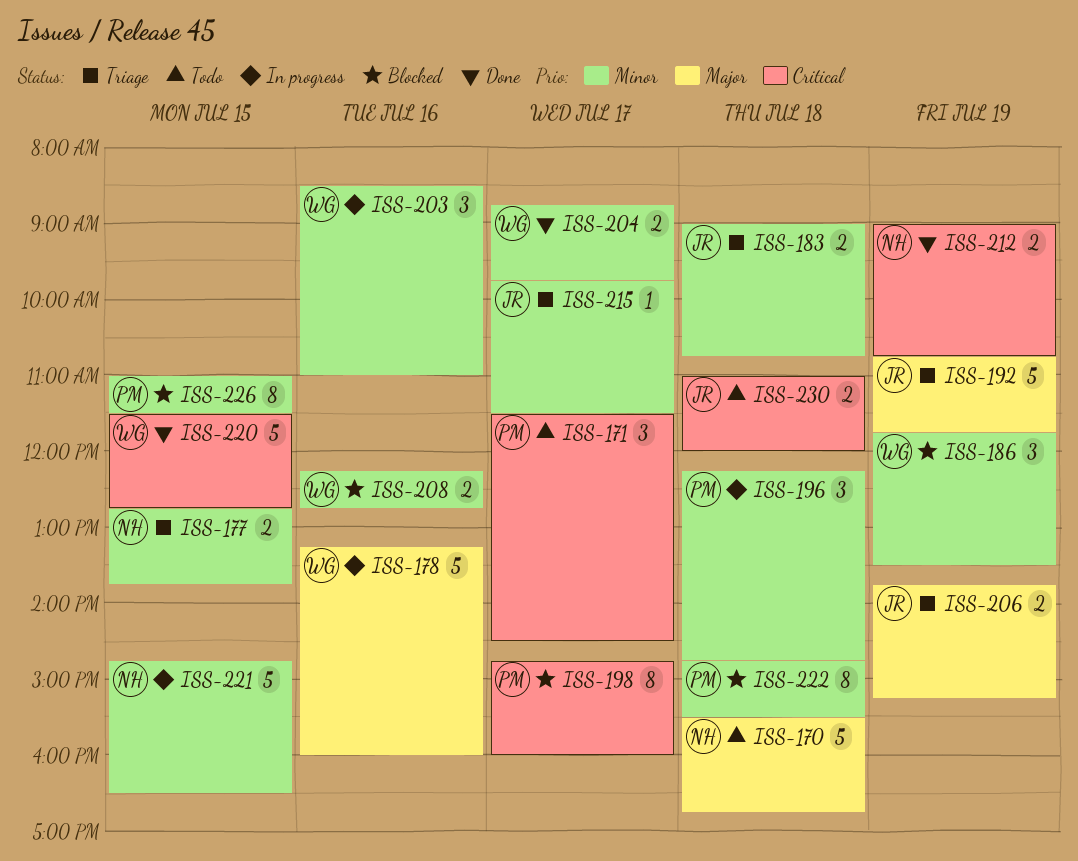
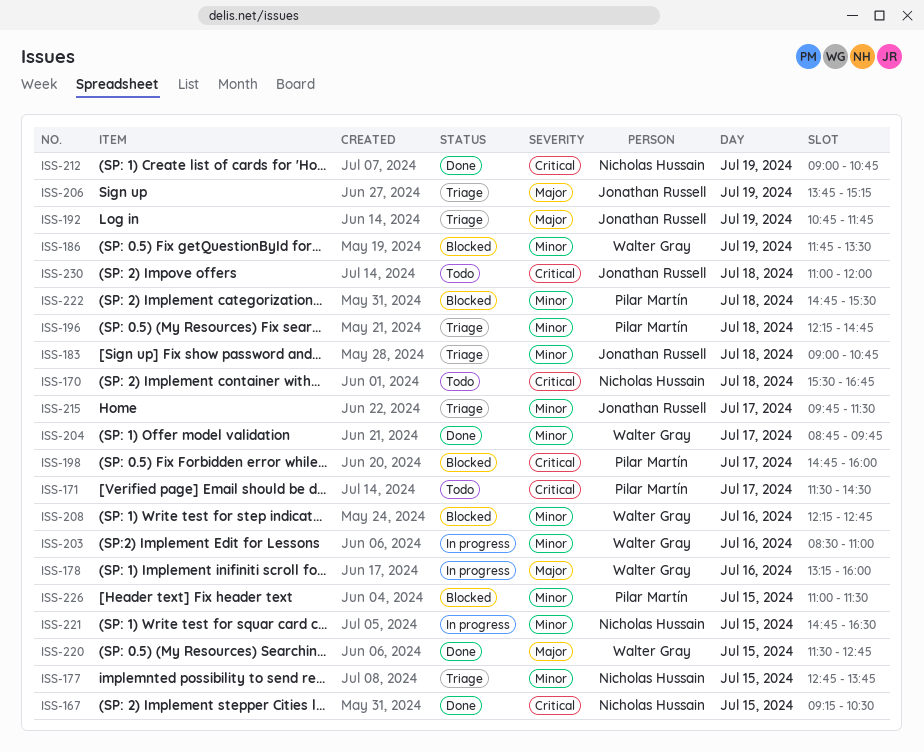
ISS-167: none -> present
ISS-170, priority: Major -> Critical
ISS-196, status: In progress -> Triage
ISS-220, priority: Critical -> Major

